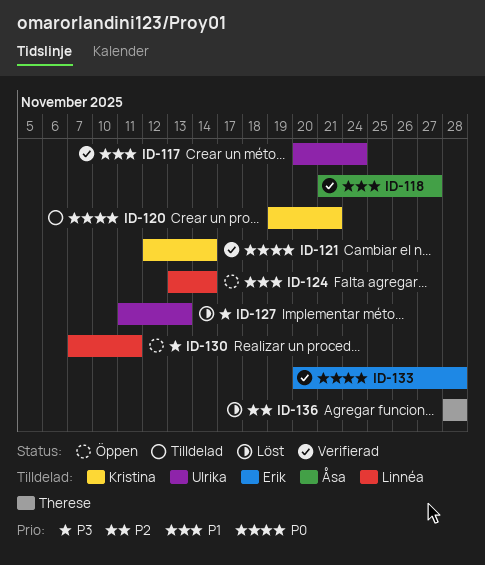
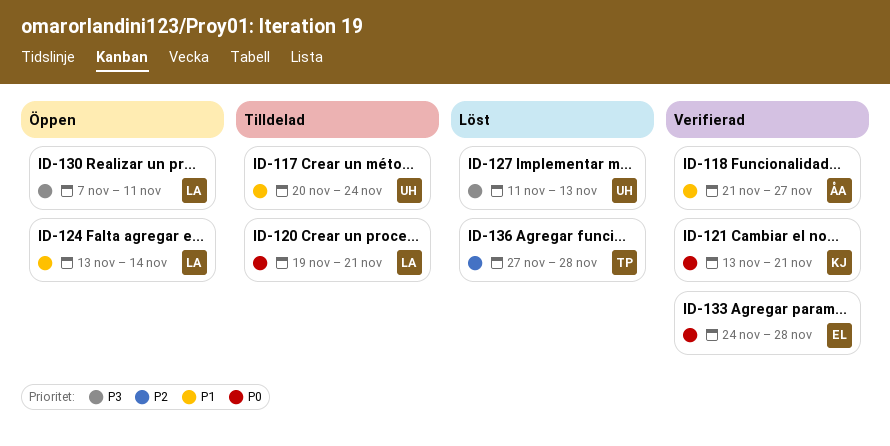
ID-117, status: Verifierad -> Tilldelad
ID-120, owner: Kristina -> Linnéa
ID-121, start: Nov 12 -> Nov 13
ID-121, due: Nov 14 -> Nov 21
ID-133, start: Nov 20 -> Nov 24
ID-136, start: Nov 28 -> Nov 27

